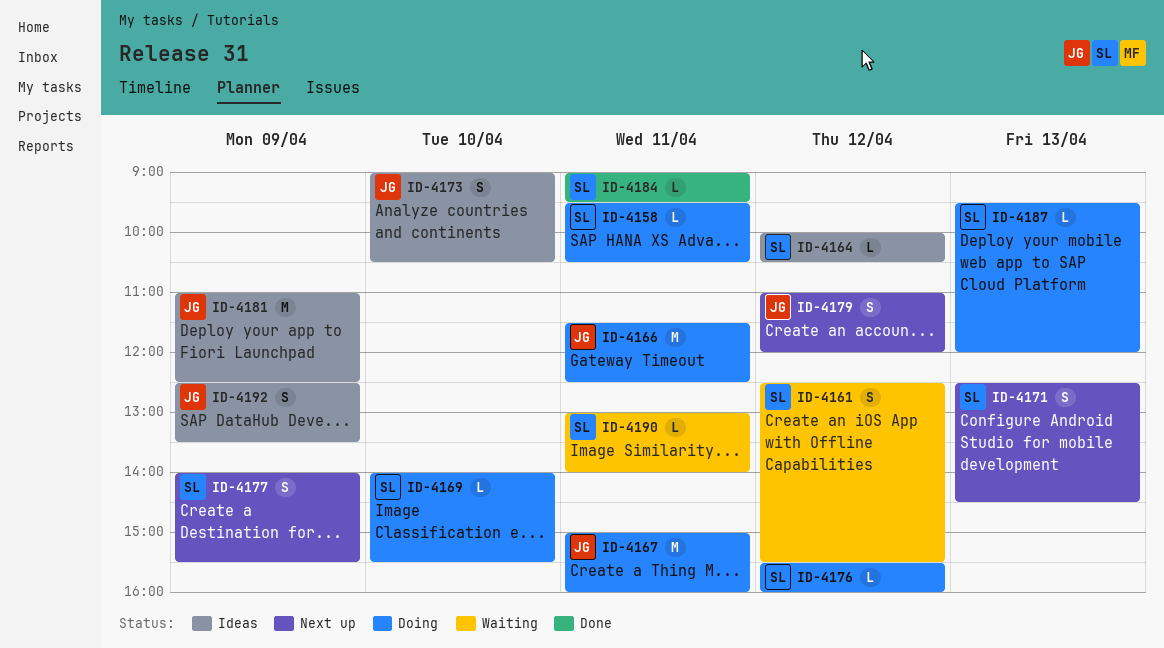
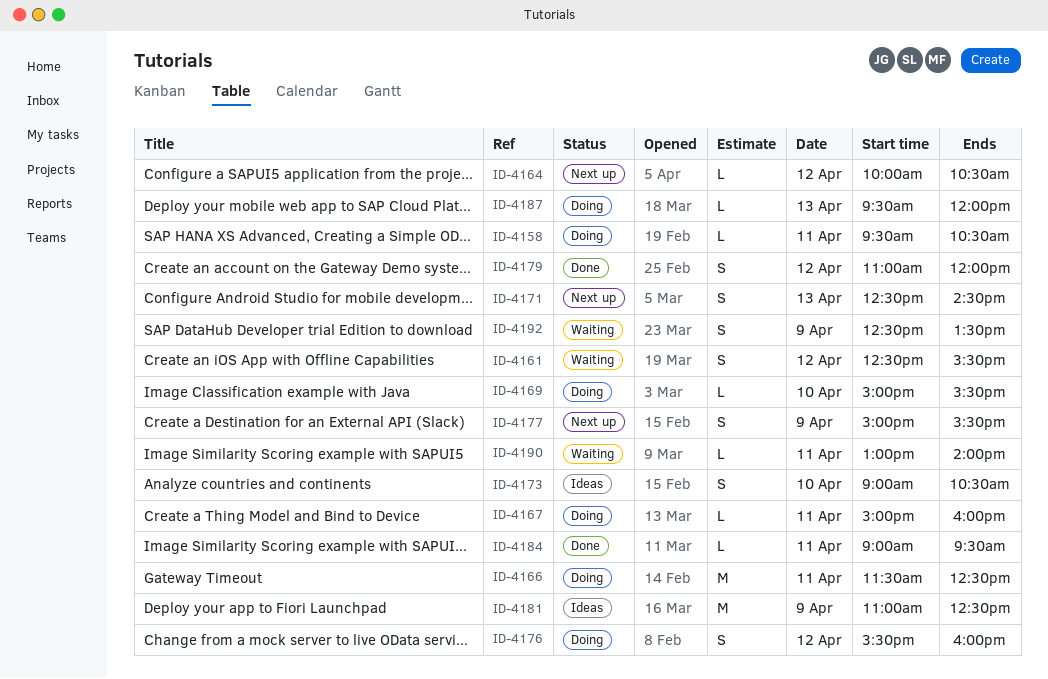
ID-4164, status: Ideas -> Next up
ID-4167, estimate: M -> L
ID-4169, begins: 14:00 -> 15:00
ID-4176, estimate: L -> S
ID-4177, begins: 14:00 -> 15:00
ID-4179, status: Next up -> Done
ID-4192, status: Ideas -> Waiting

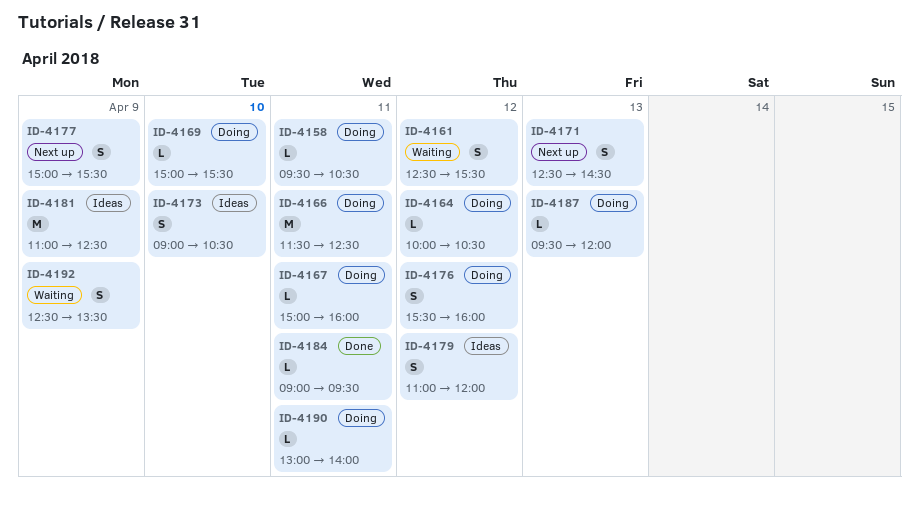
ID-4164, status: Next up -> Doing
ID-4179, status: Done -> Ideas
ID-4190, status: Waiting -> Doing

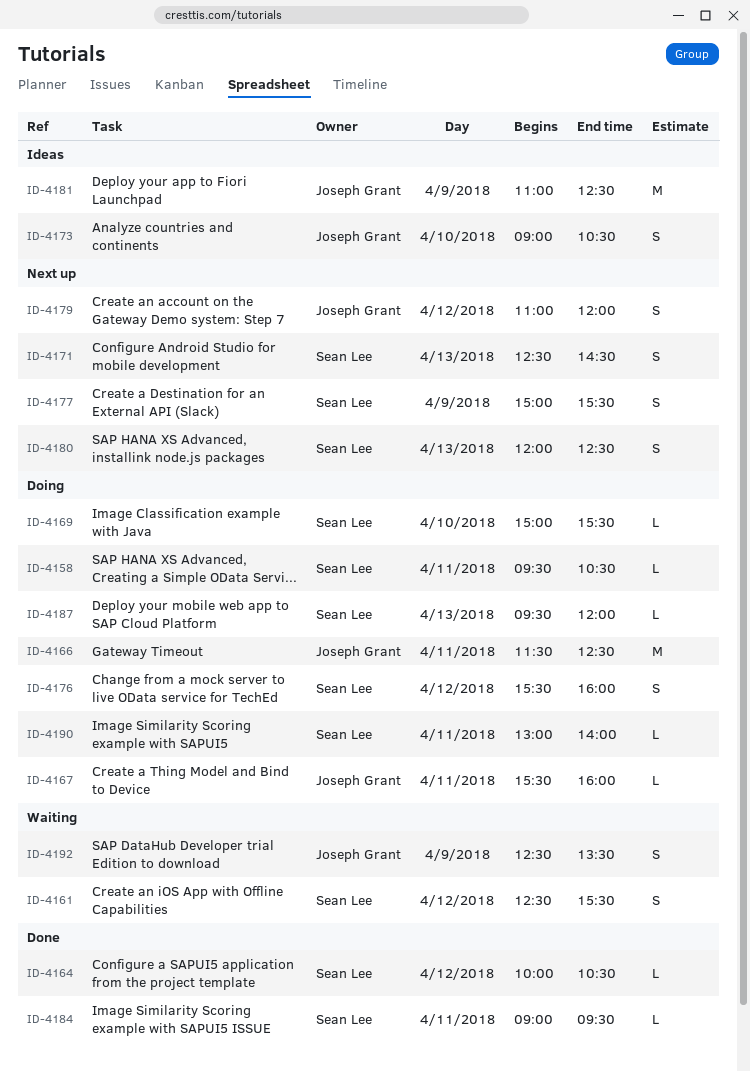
ID-4164, status: Doing -> Done
ID-4167, begins: 15:00 -> 15:30
ID-4179, status: Ideas -> Next up
ID-4180: none -> present

